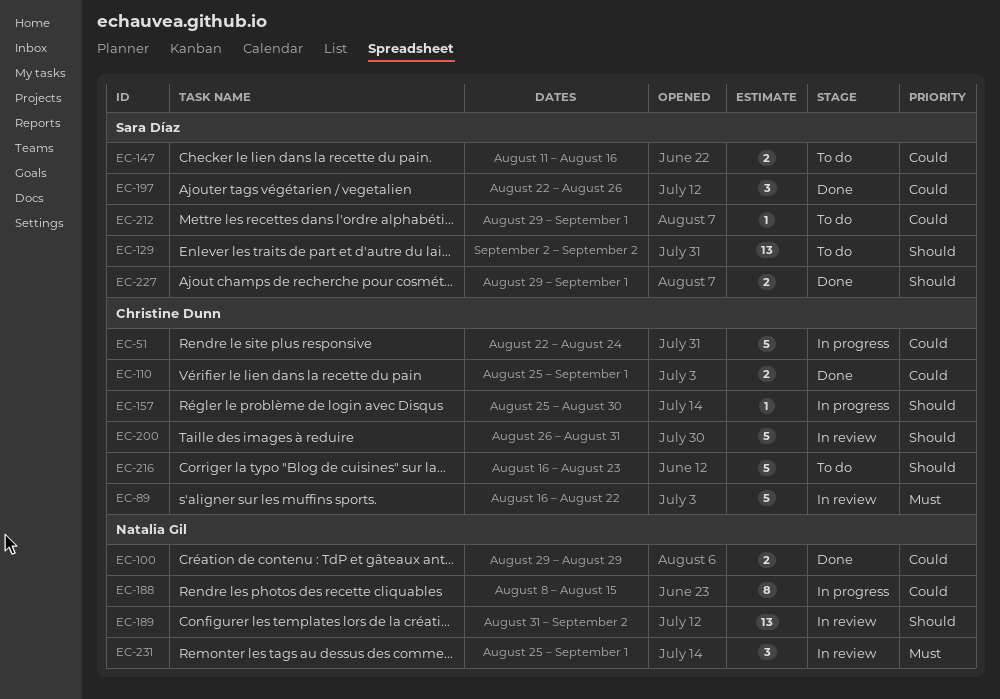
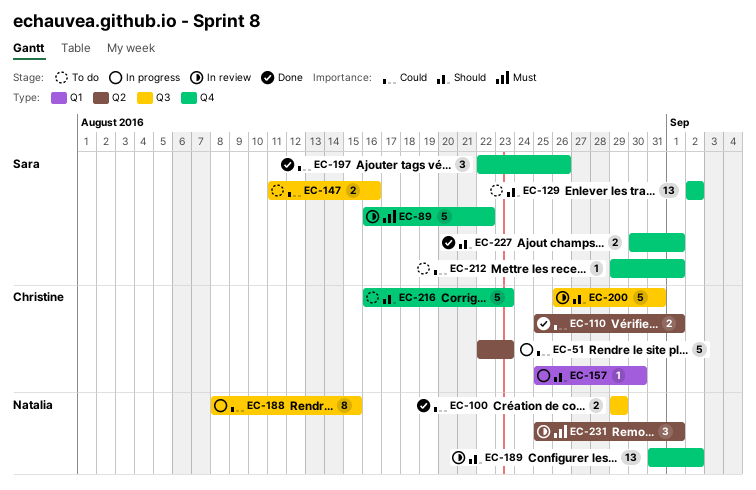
EC-51, due: Aug 24 -> Aug 23
EC-89, owner: Christine Dunn -> Sara Díaz
EC-227, start: Aug 29 -> Aug 30

